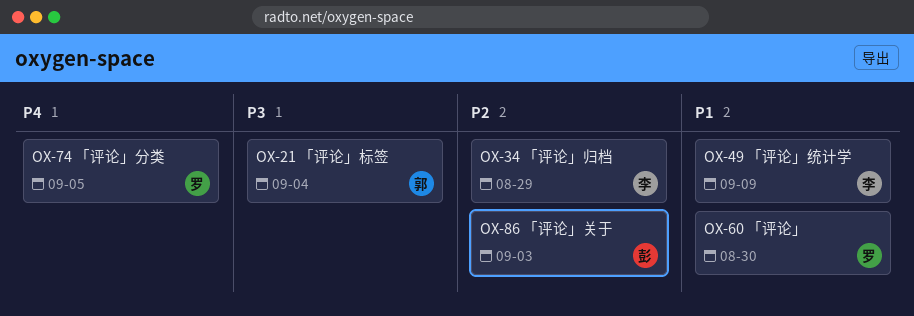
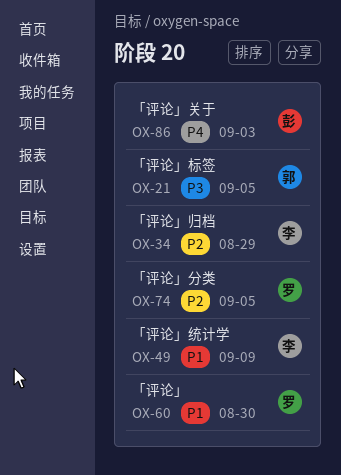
OX-21, due: Sep 4 -> Sep 5
OX-74, priority: P4 -> P2
OX-86, priority: P2 -> P4

